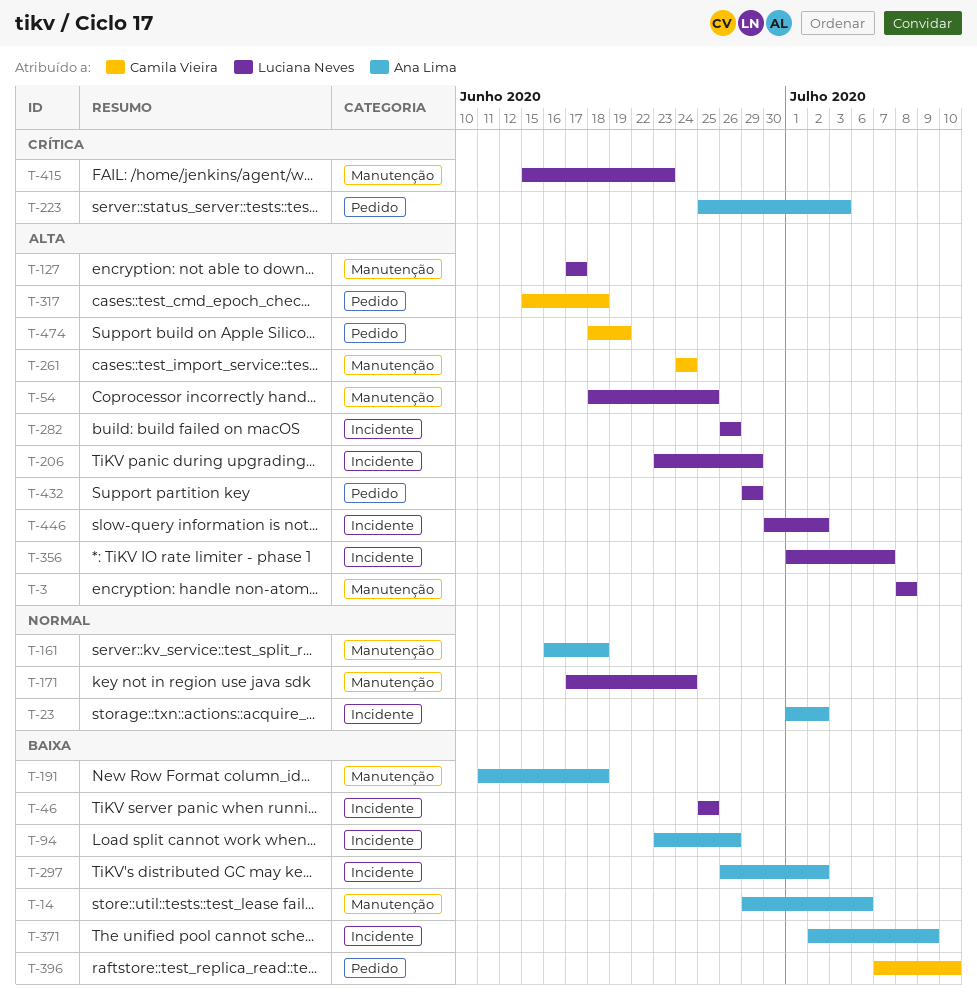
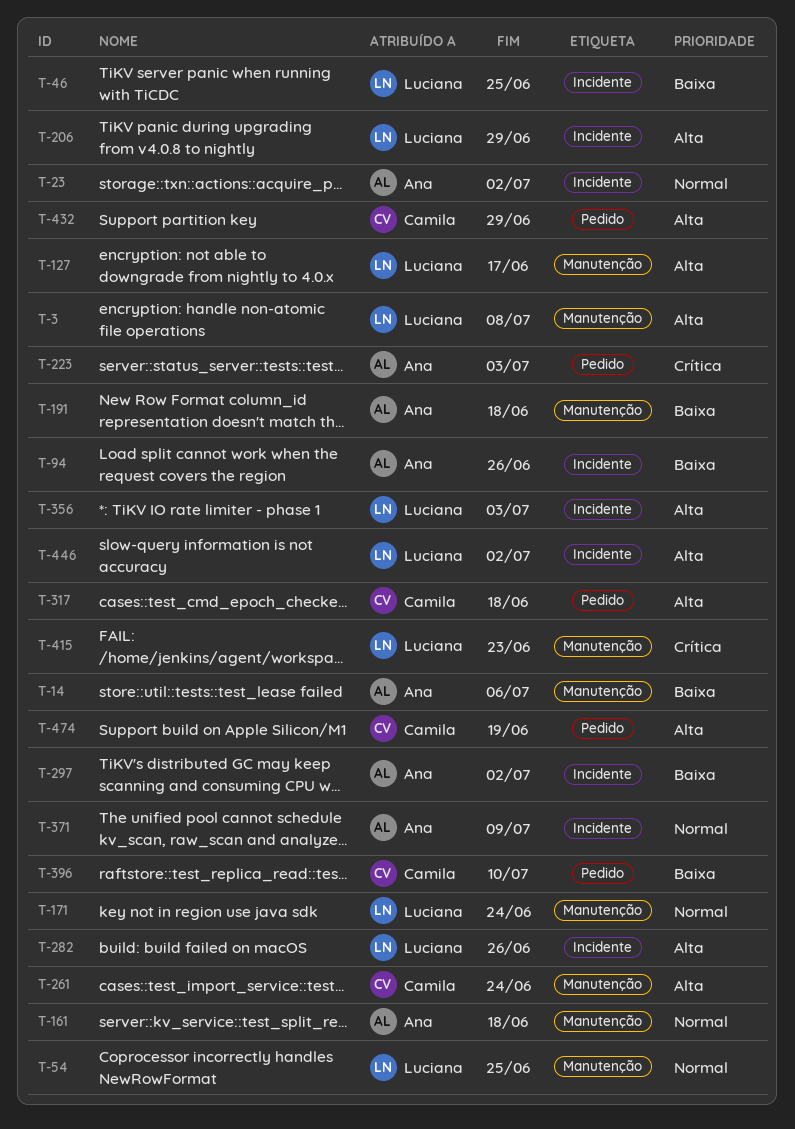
T-54, priority: Alta -> Normal
T-356, due: Jul 7 -> Jul 3
T-371, priority: Baixa -> Normal
T-432, owner: Luciana Neves -> Camila Vieira

